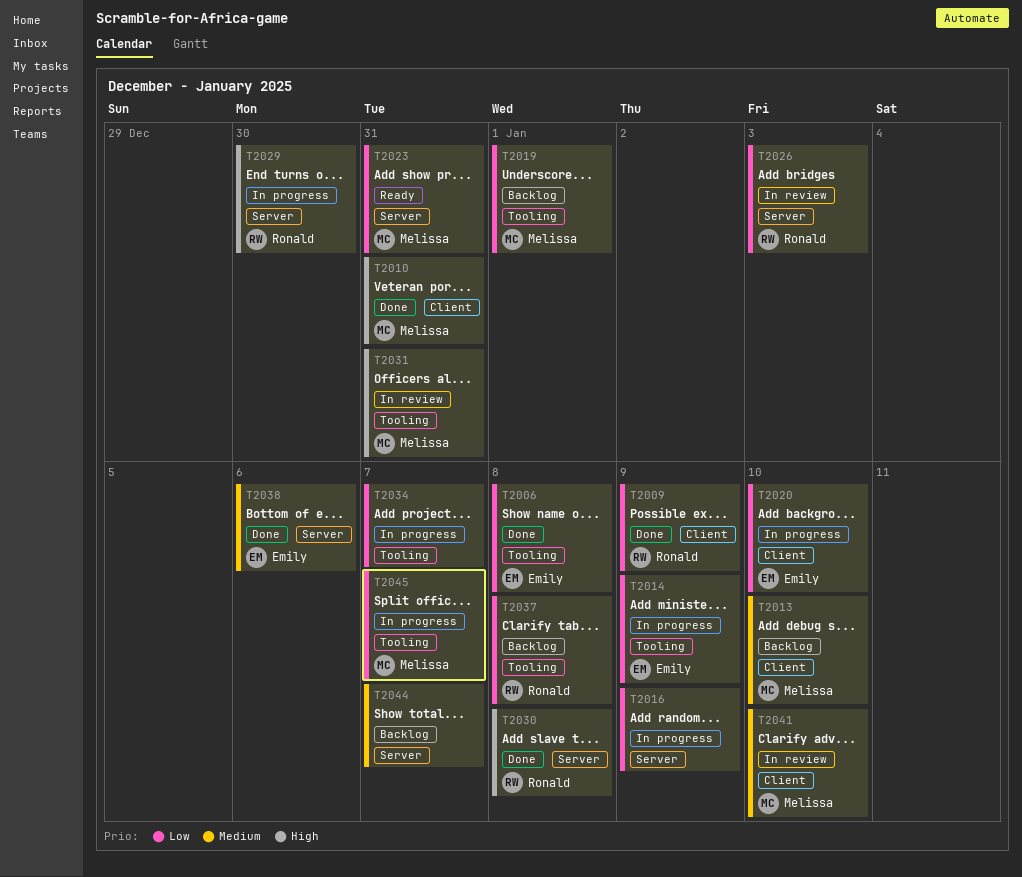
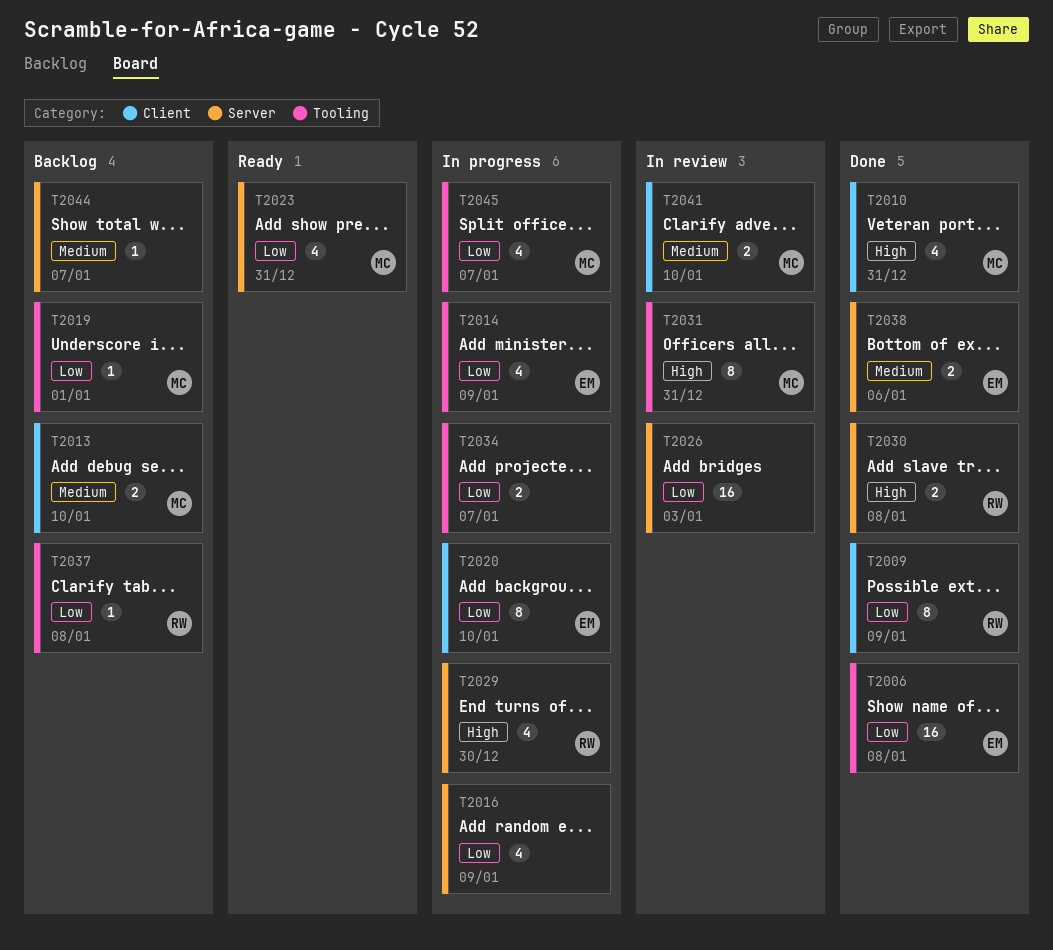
T2026, owner: Ronald -> none

